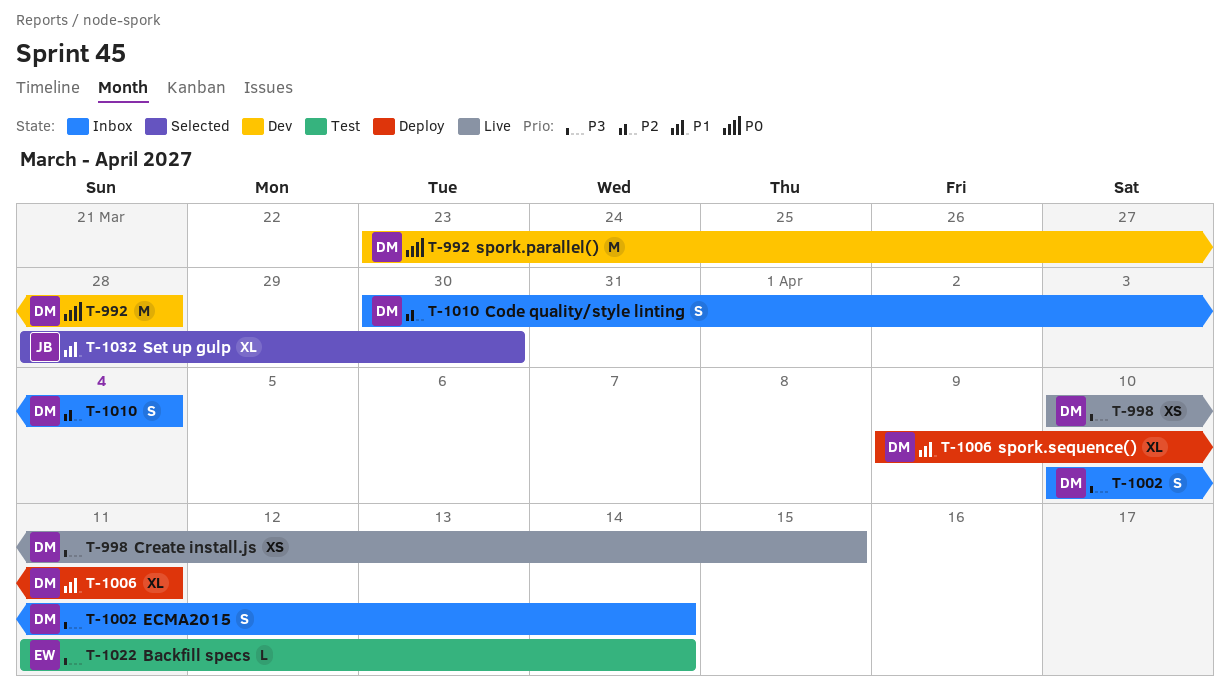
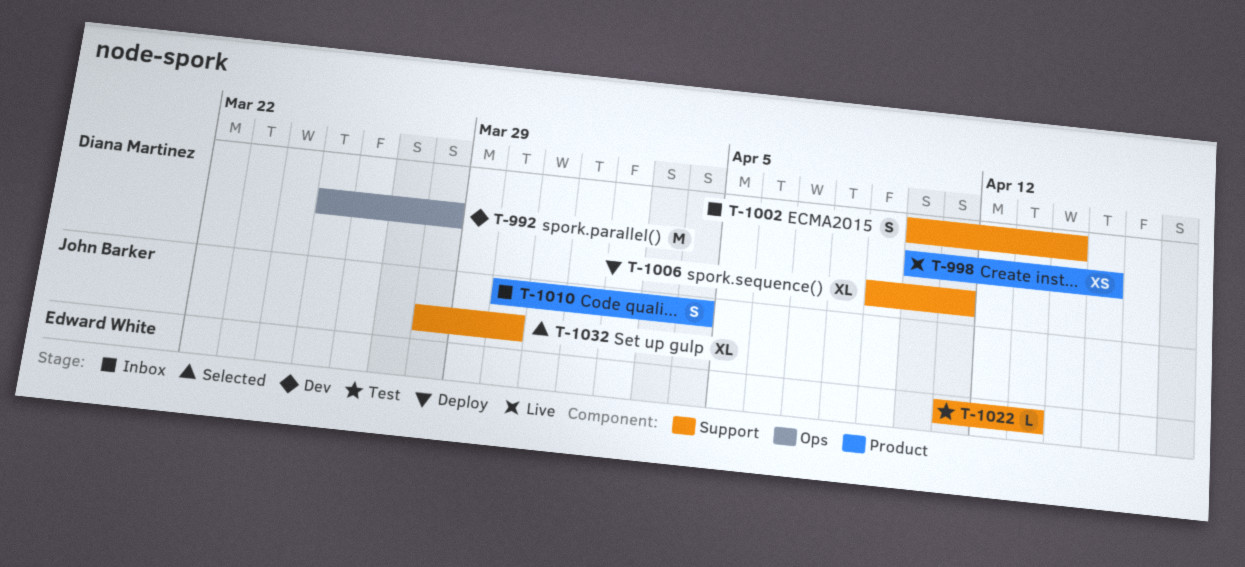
T-992, start: Mar 23 -> Mar 25
T-1010, owner: Diana Martinez -> John Barker
T-1022, due: Apr 14 -> Apr 13

